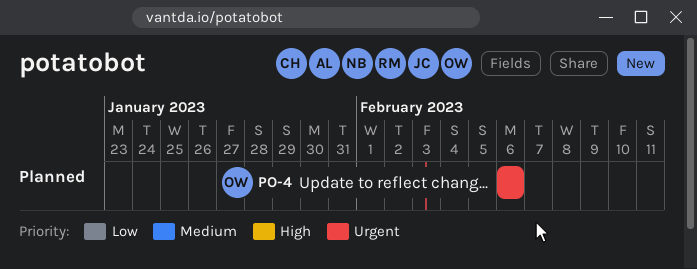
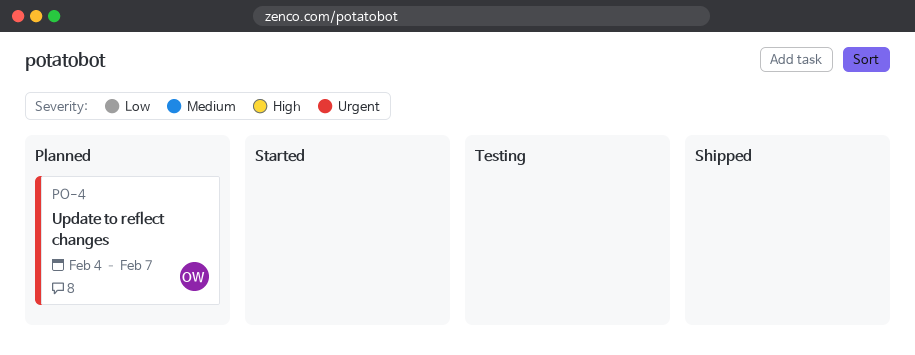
PO-4, start: Feb 6 -> Feb 4
PO-4, due: Feb 6 -> Feb 7

